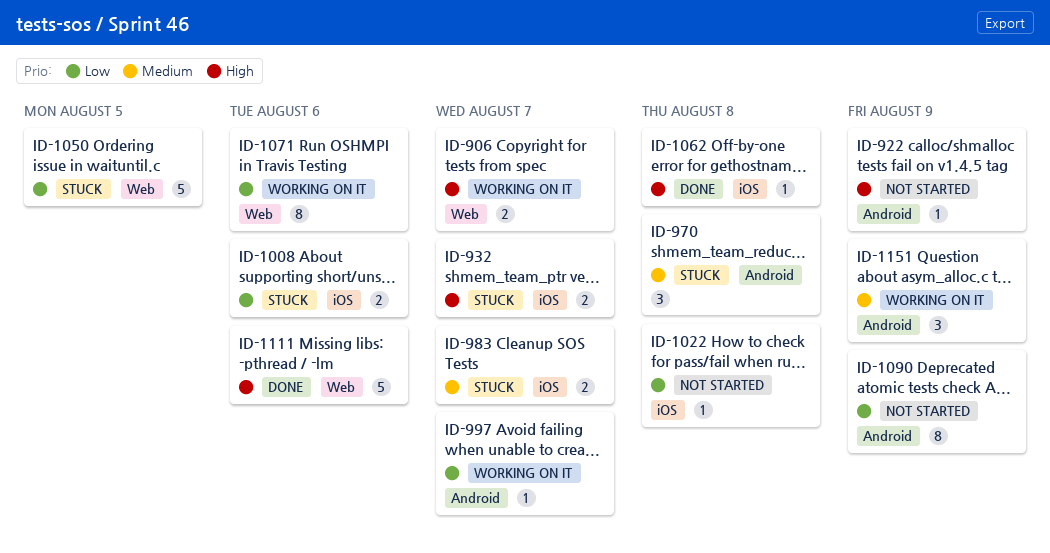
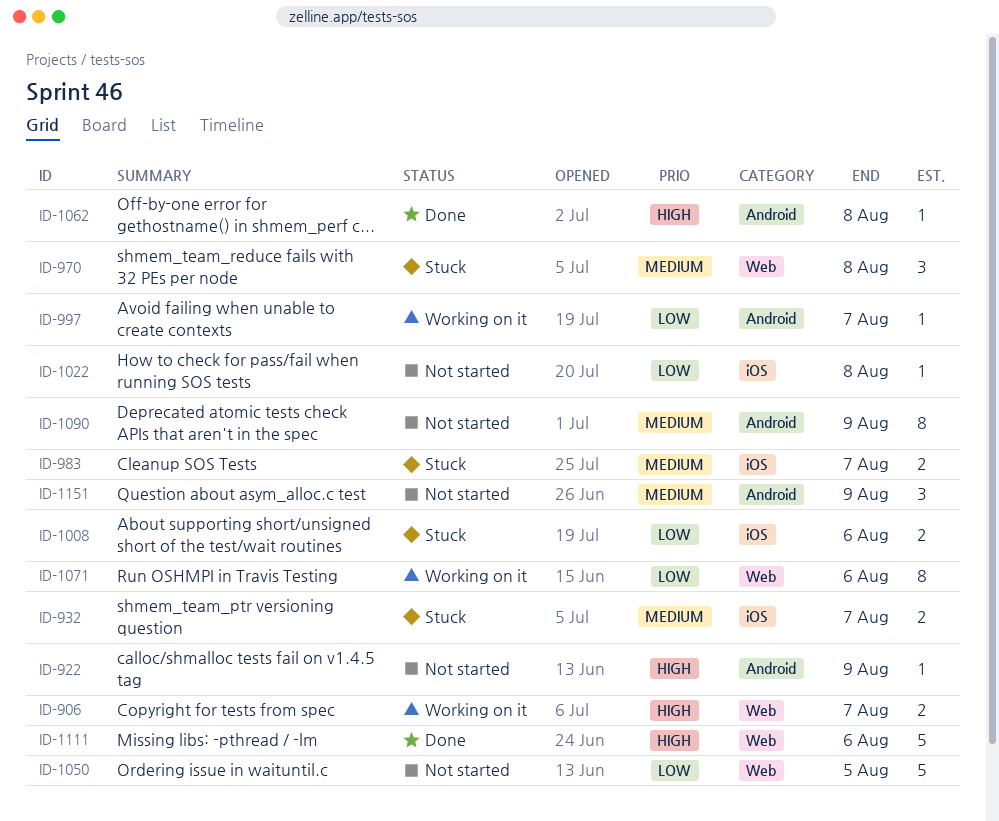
ID-932, priority: High -> Medium
ID-970, label: Android -> Web
ID-1050, status: Stuck -> Not started
ID-1062, label: iOS -> Android
ID-1090, priority: Low -> Medium
ID-1151, status: Working on it -> Not started

